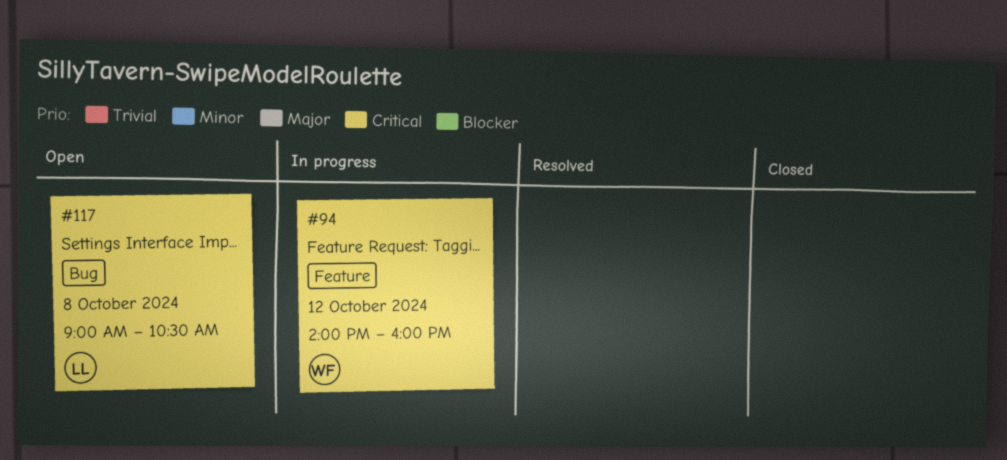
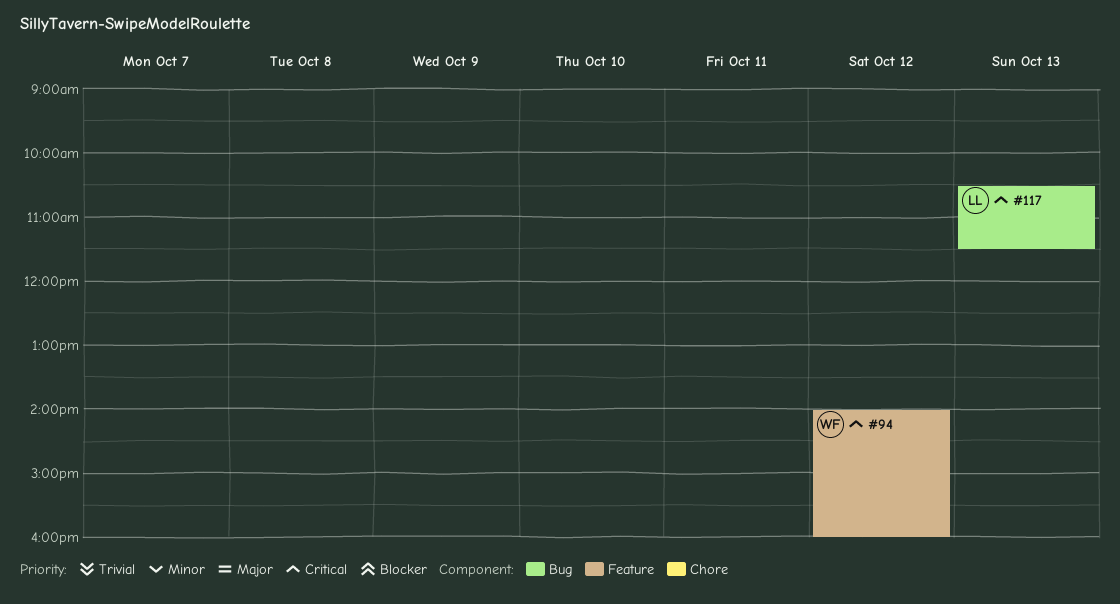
#117, day: Oct 8 -> Oct 13
#117, begins: 09:00 -> 10:30
#117, ends: 10:30 -> 11:30

